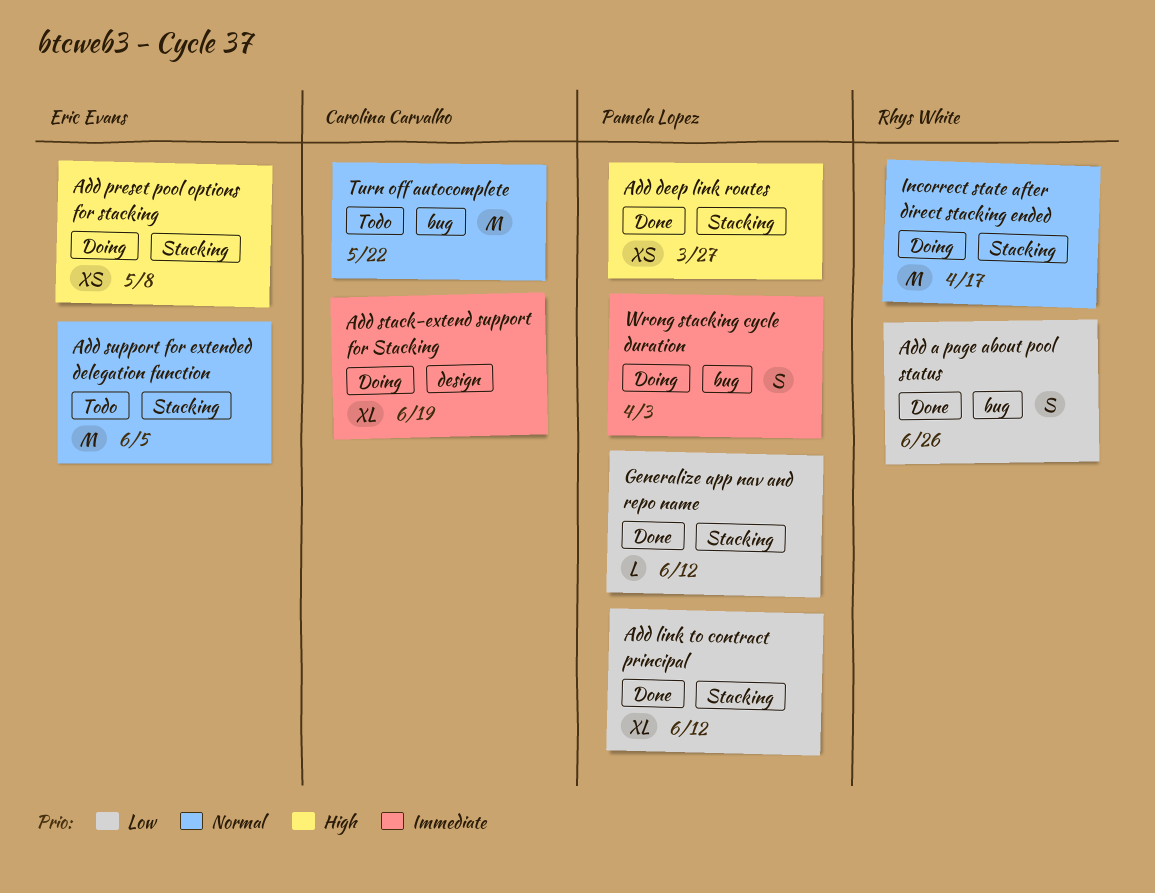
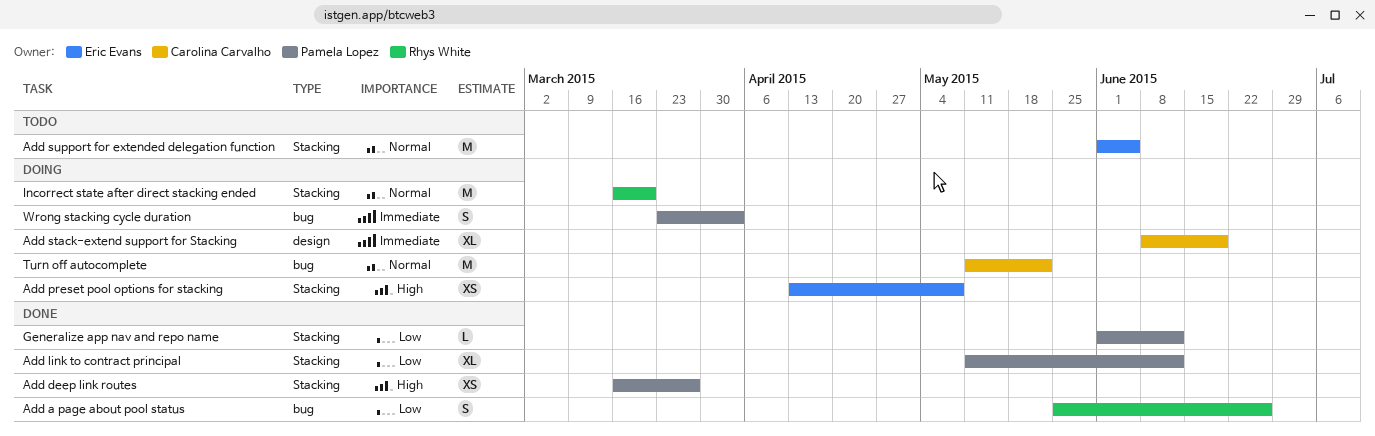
Incorrect state after direct stacking ended, due: Apr 17 -> Mar 20
Turn off autocomplete, status: Todo -> Doing

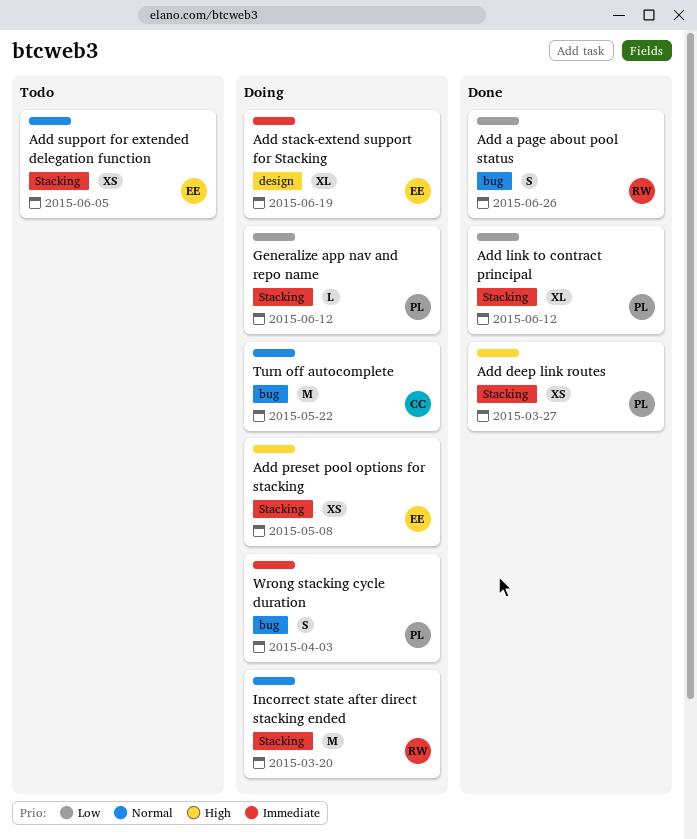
Add stack-extend support for Stacking, owner: Carolina Carvalho -> Eric Evans
Add support for extended delegation function, estimate: M -> XS
Generalize app nav and repo name, status: Done -> Doing

